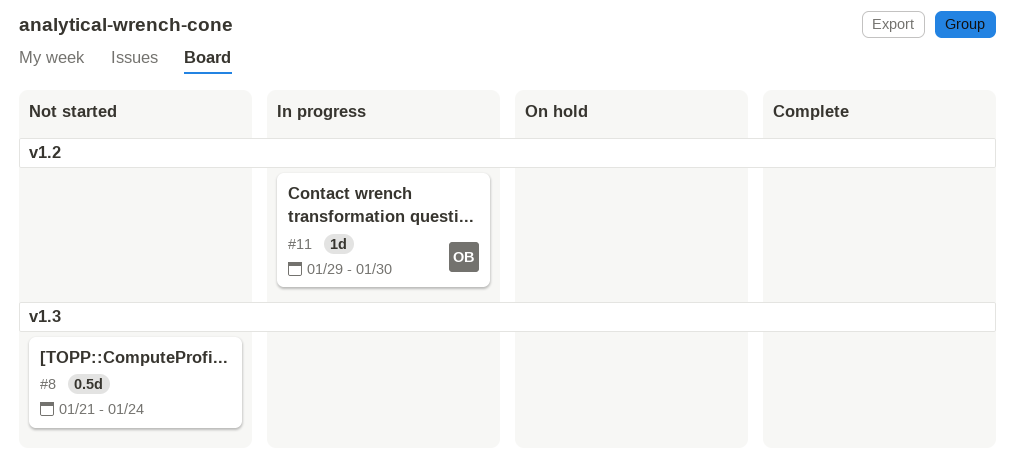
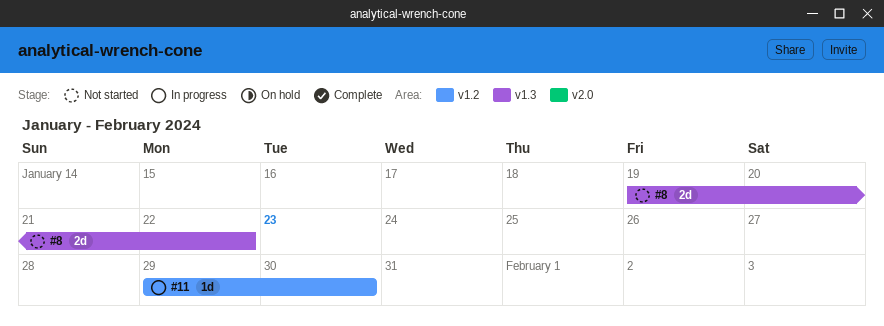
#8, estimate: 0.5d -> 2d
#8, start: Jan 21 -> Jan 19
#8, due: Jan 24 -> Jan 22

